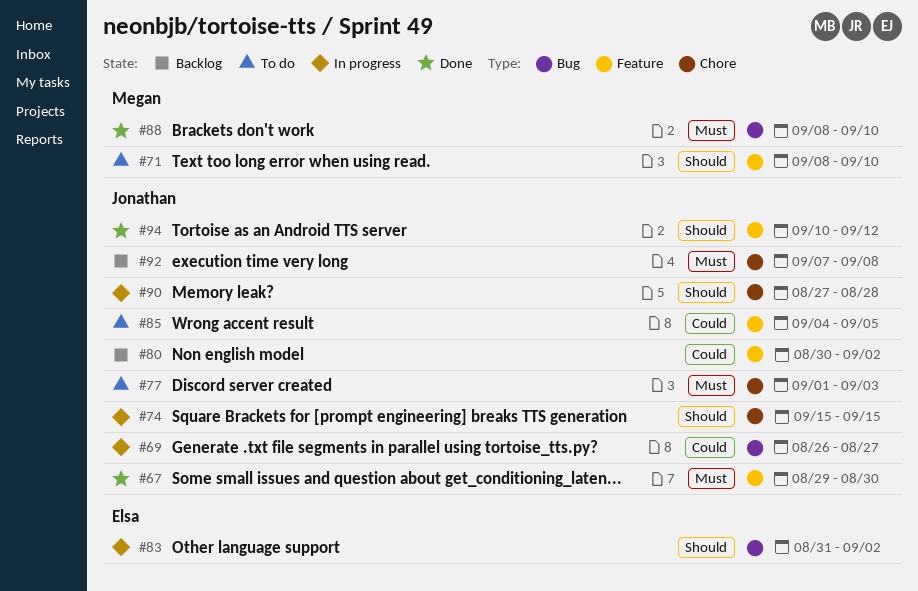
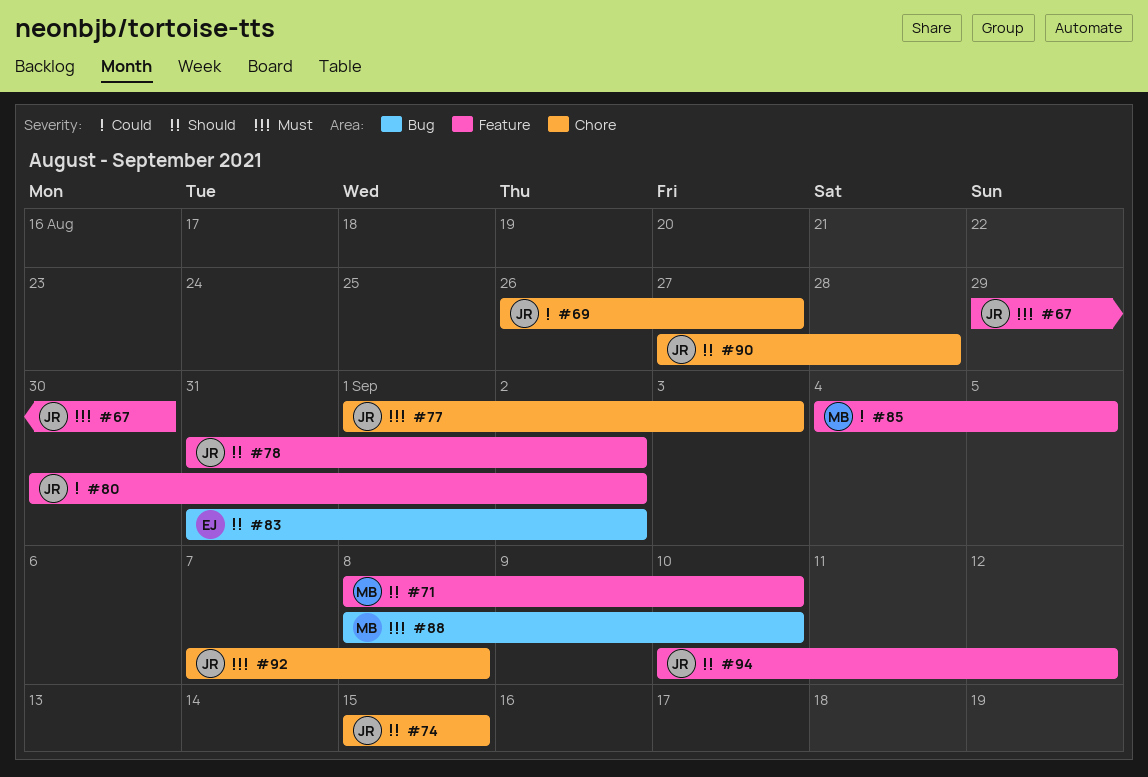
#69, label: Bug -> Chore
#78: none -> present
#85, owner: Jonathan -> Megan

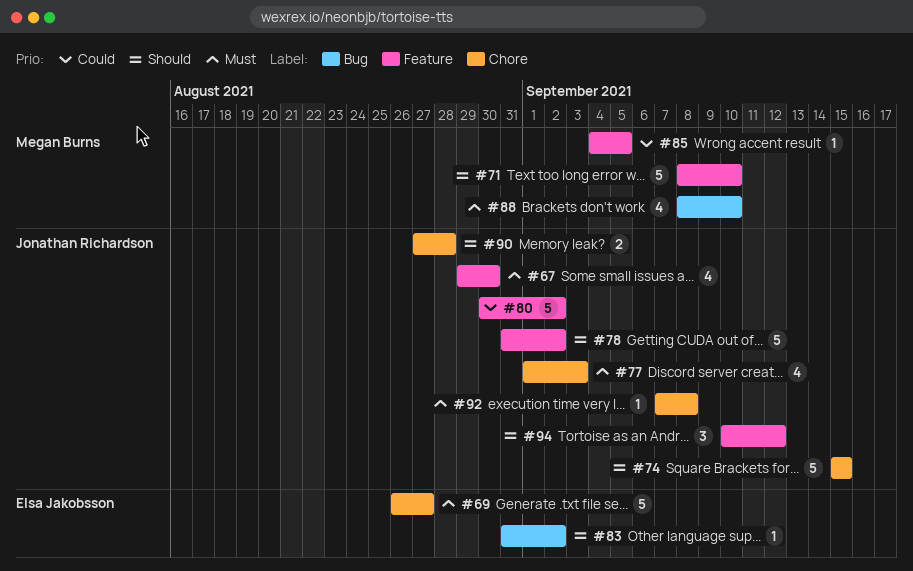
#69, owner: Jonathan Richardson -> Elsa Jakobsson
#69, priority: Could -> Must

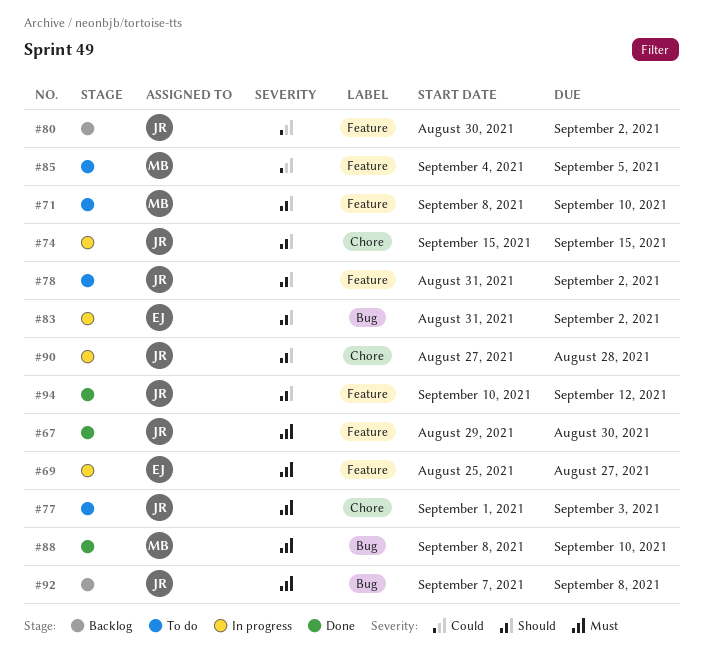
#69, label: Chore -> Feature
#69, start: Aug 26 -> Aug 25
#92, label: Chore -> Bug

